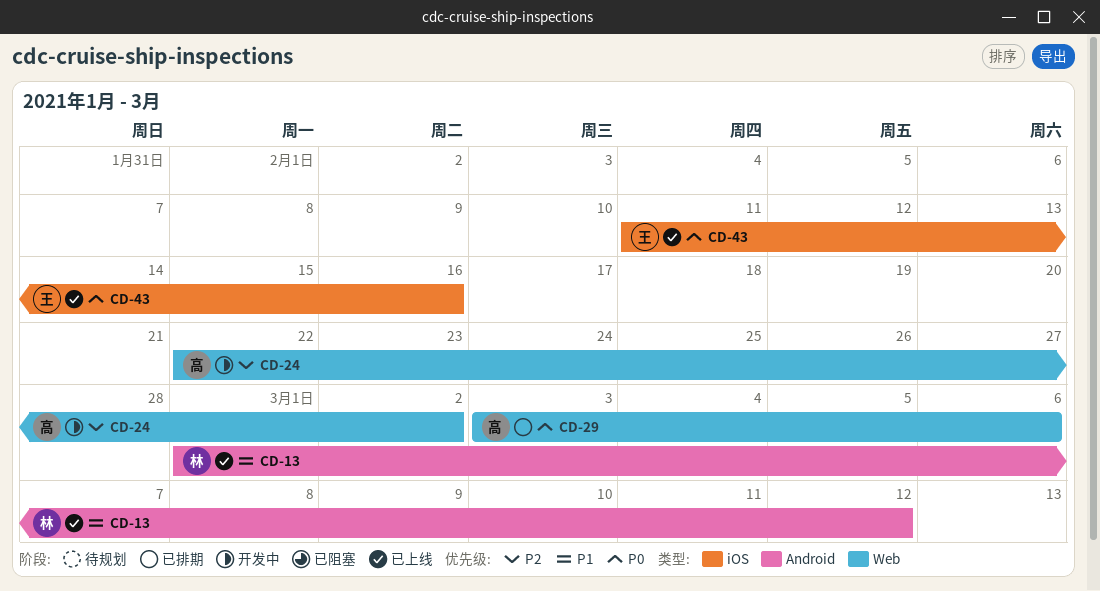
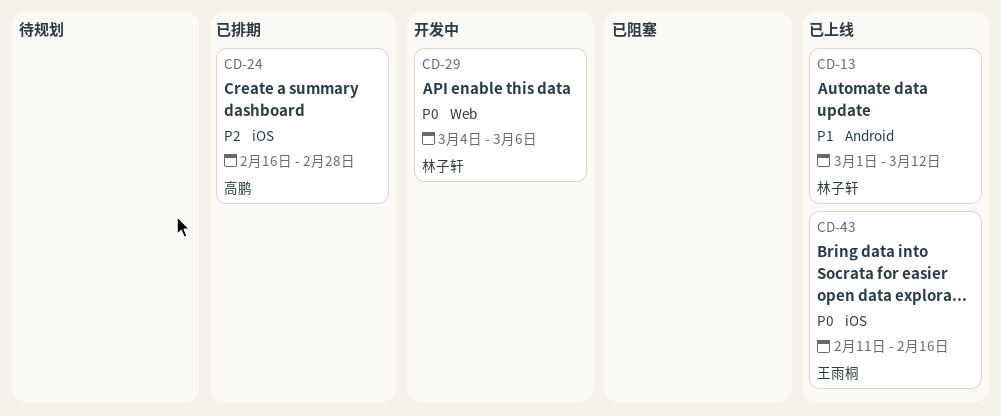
CD-24, status: 开发中 -> 已排期
CD-24, label: Web -> iOS
CD-24, start: Feb 22 -> Feb 16
CD-24, due: Mar 2 -> Feb 28
CD-29, status: 已排期 -> 开发中
CD-29, owner: 高鹏 -> 林子轩
CD-29, start: Mar 3 -> Mar 4

